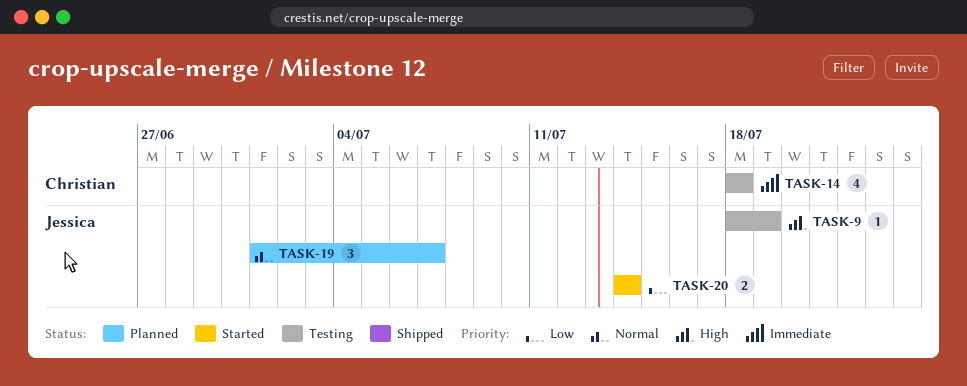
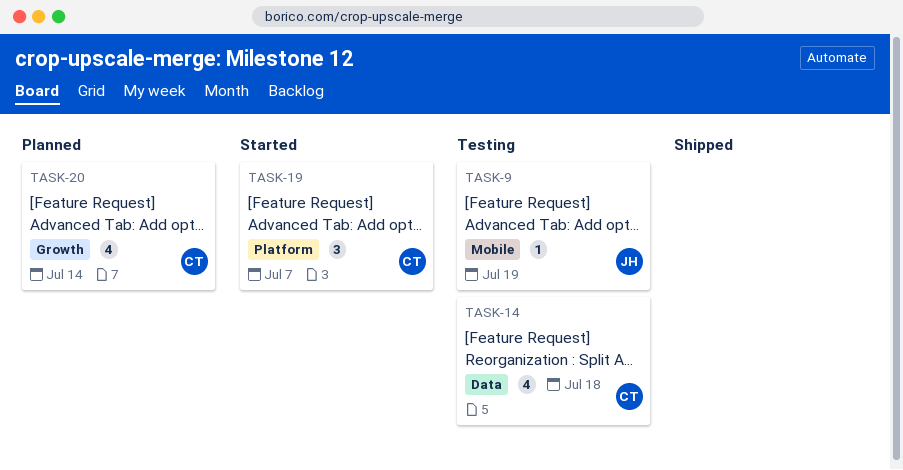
TASK-19, status: Planned -> Started
TASK-19, owner: Jessica -> Christian
TASK-20, status: Started -> Planned
TASK-20, owner: Jessica -> Christian
TASK-20, estimate: 2 -> 4

